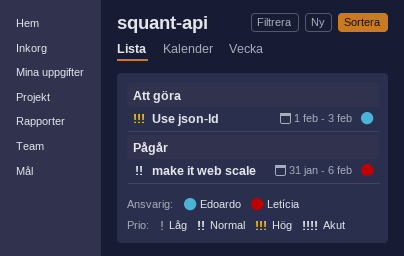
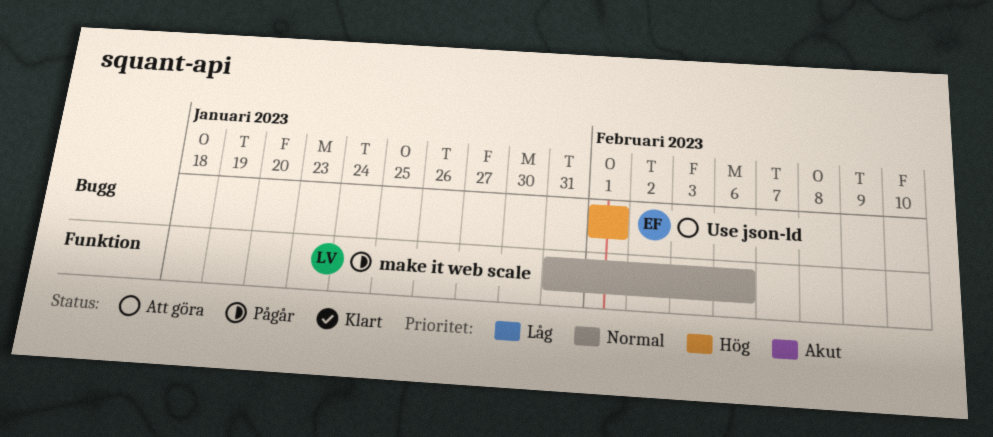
Use json-ld, due: Feb 3 -> Feb 1

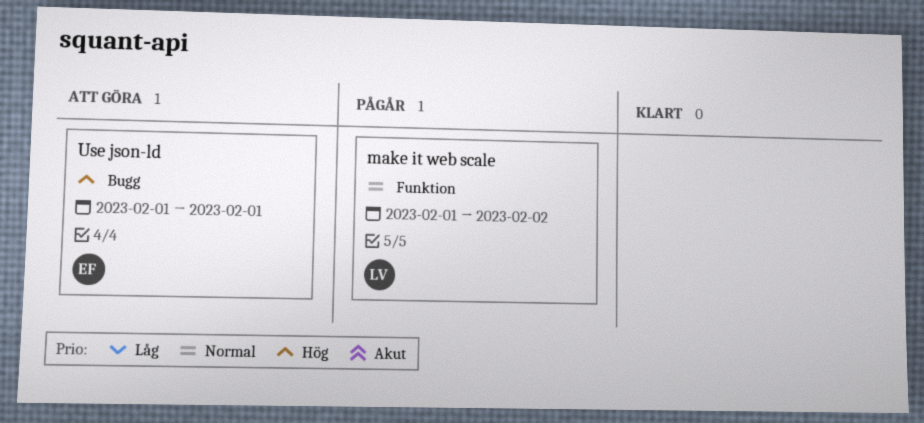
make it web scale, start: Jan 31 -> Feb 1
make it web scale, due: Feb 6 -> Feb 2

